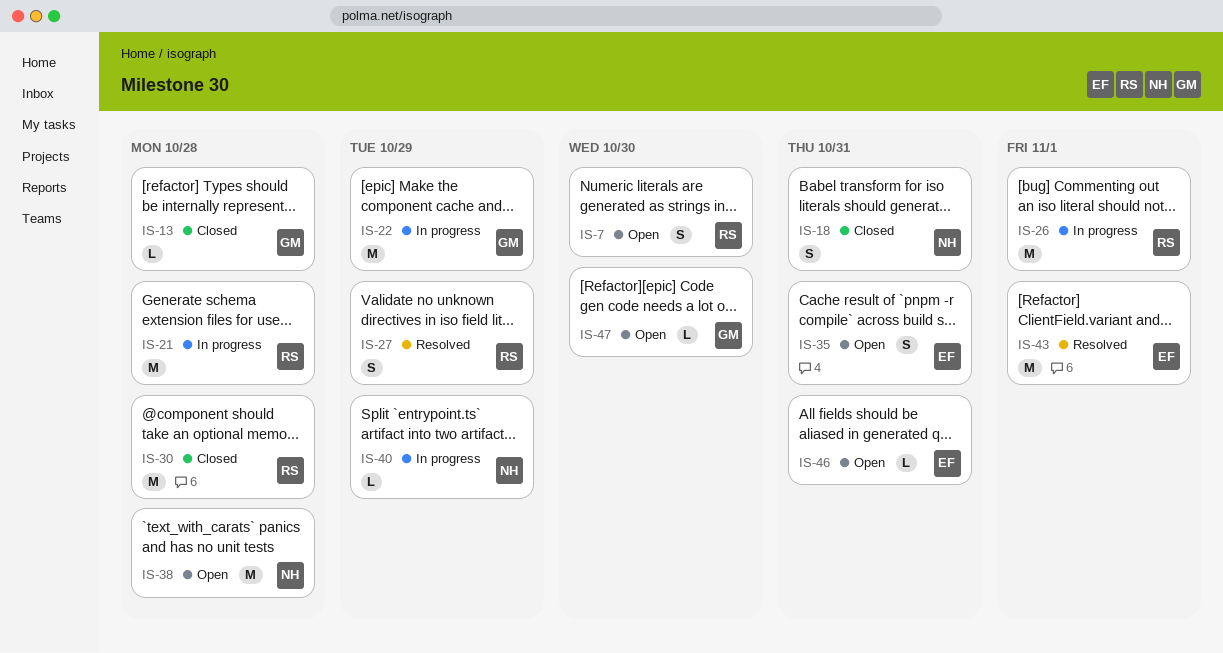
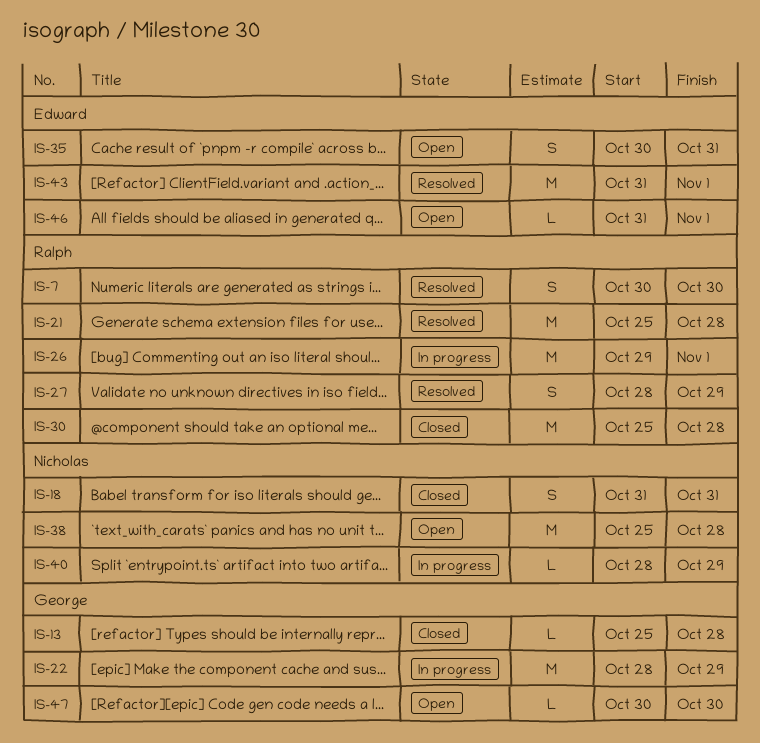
IS-7, status: Open -> Resolved
IS-21, status: In progress -> Resolved
IS-46, due: Oct 31 -> Nov 1

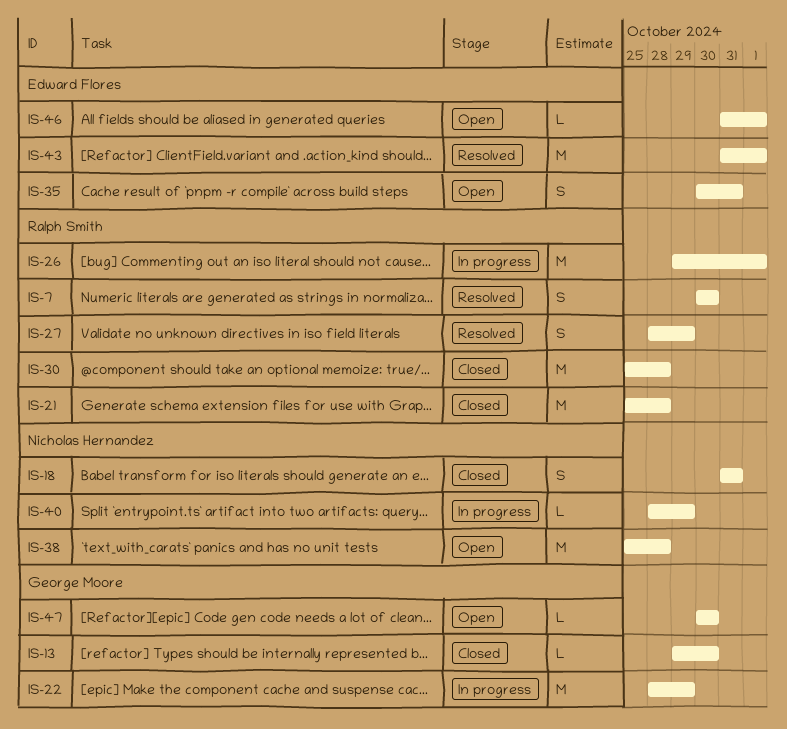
IS-13, start: Oct 25 -> Oct 29
IS-13, due: Oct 28 -> Oct 30
IS-21, status: Resolved -> Closed

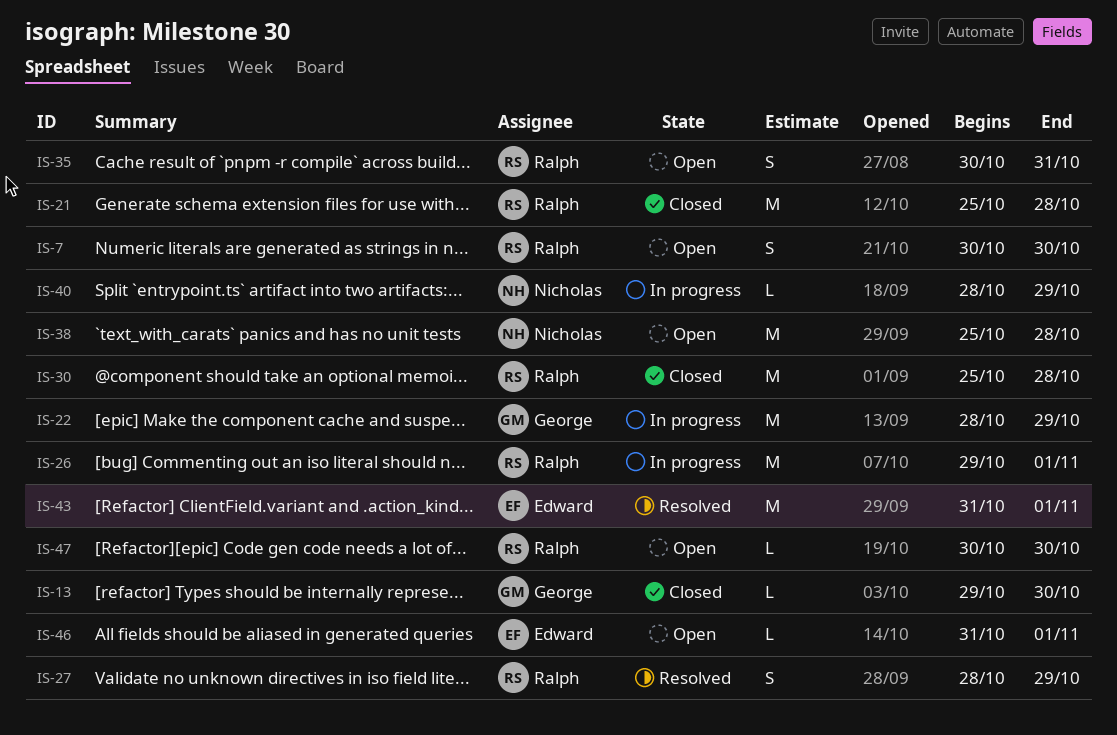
IS-7, status: Resolved -> Open
IS-18: present -> none
IS-35, owner: Edward Flores -> Ralph Smith
IS-47, owner: George Moore -> Ralph Smith

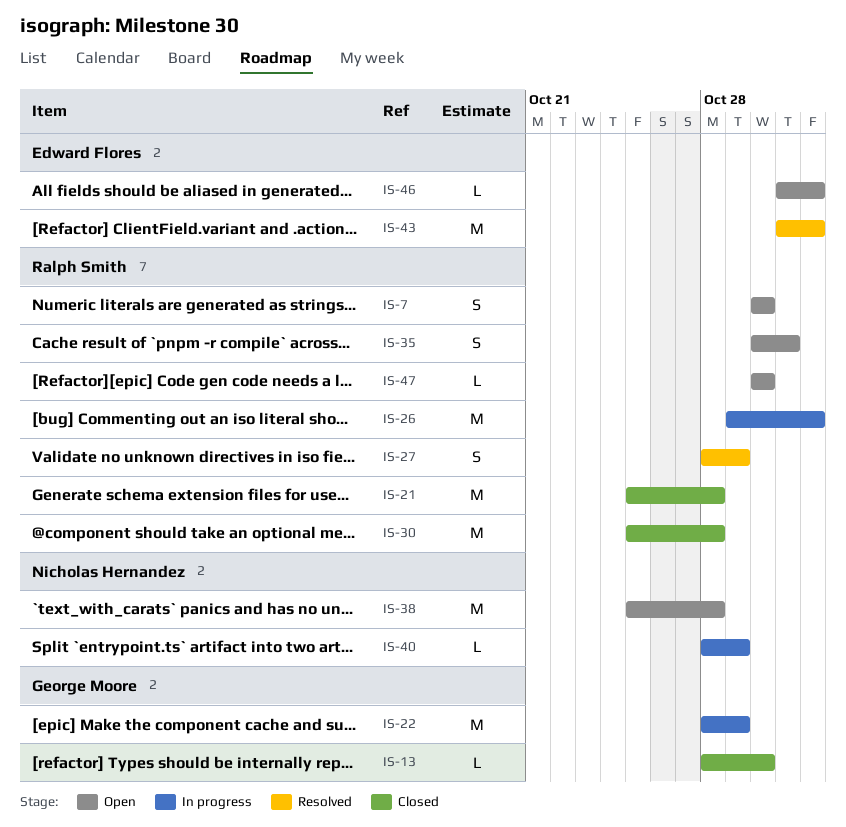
IS-13, start: Oct 29 -> Oct 28

